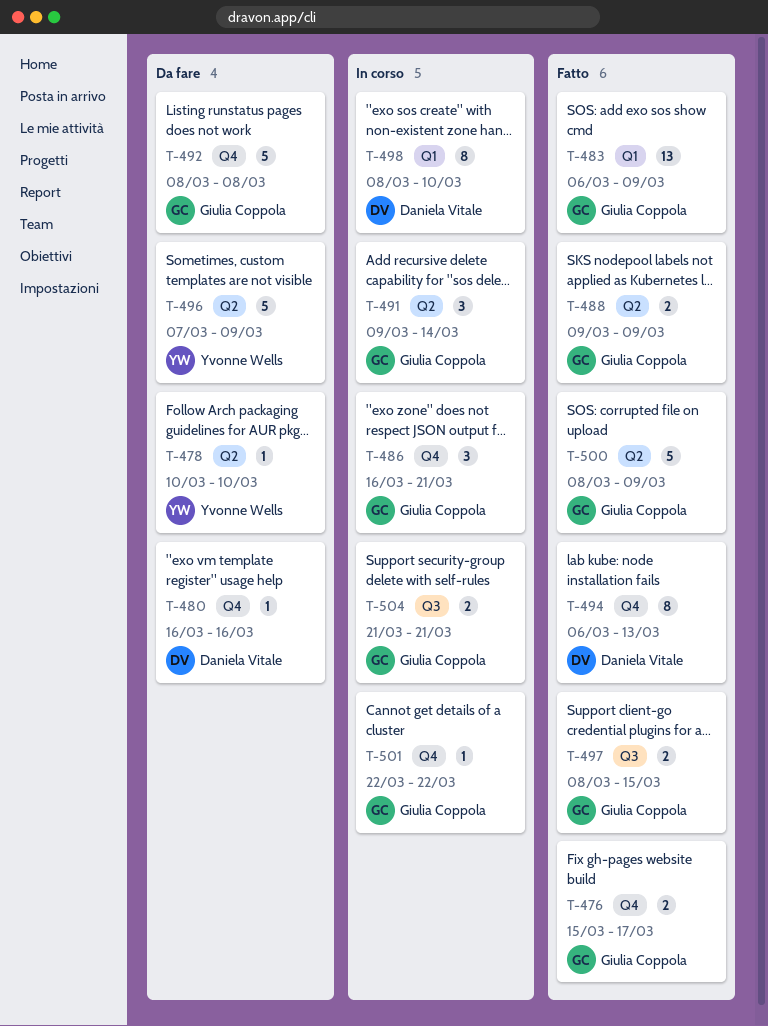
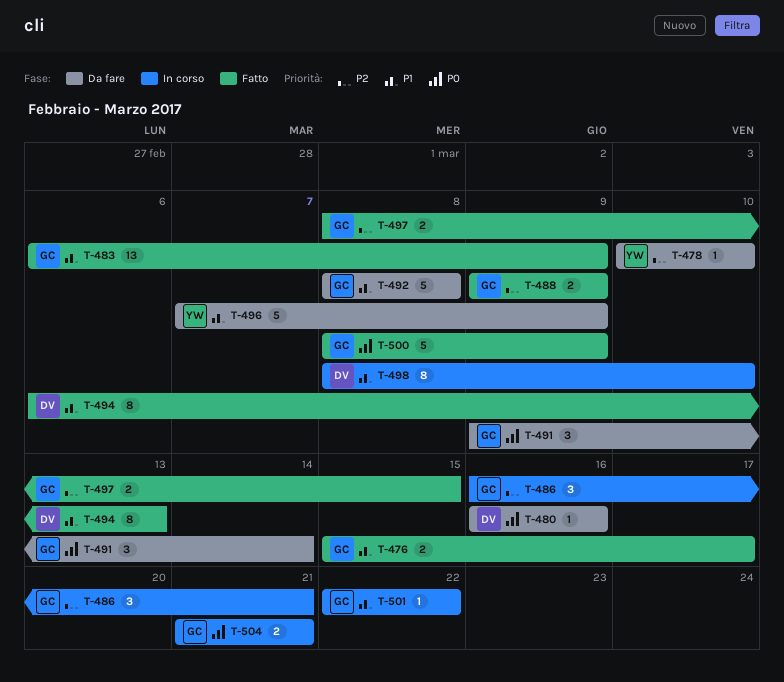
T-491, status: In corso -> Da fare

